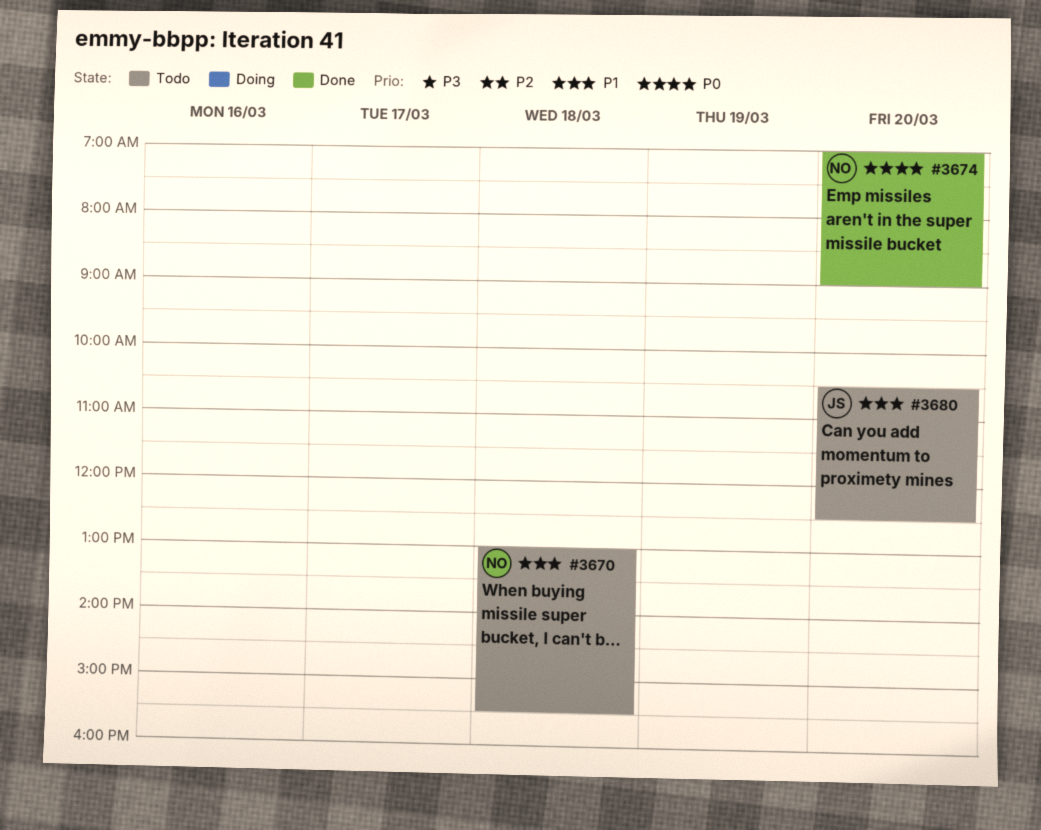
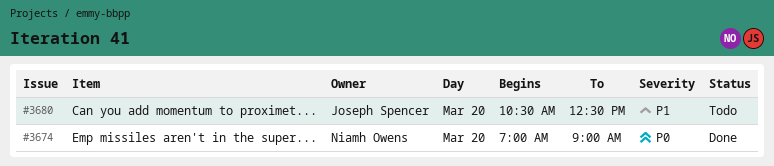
#3670: present -> none

